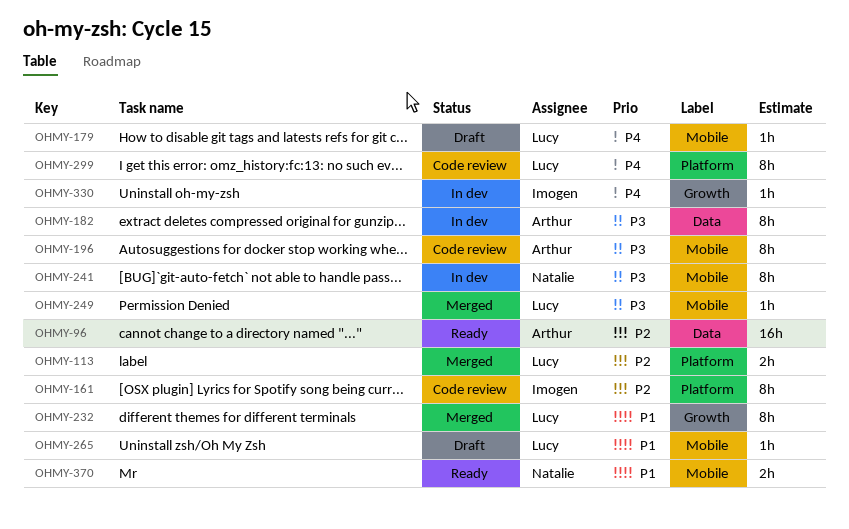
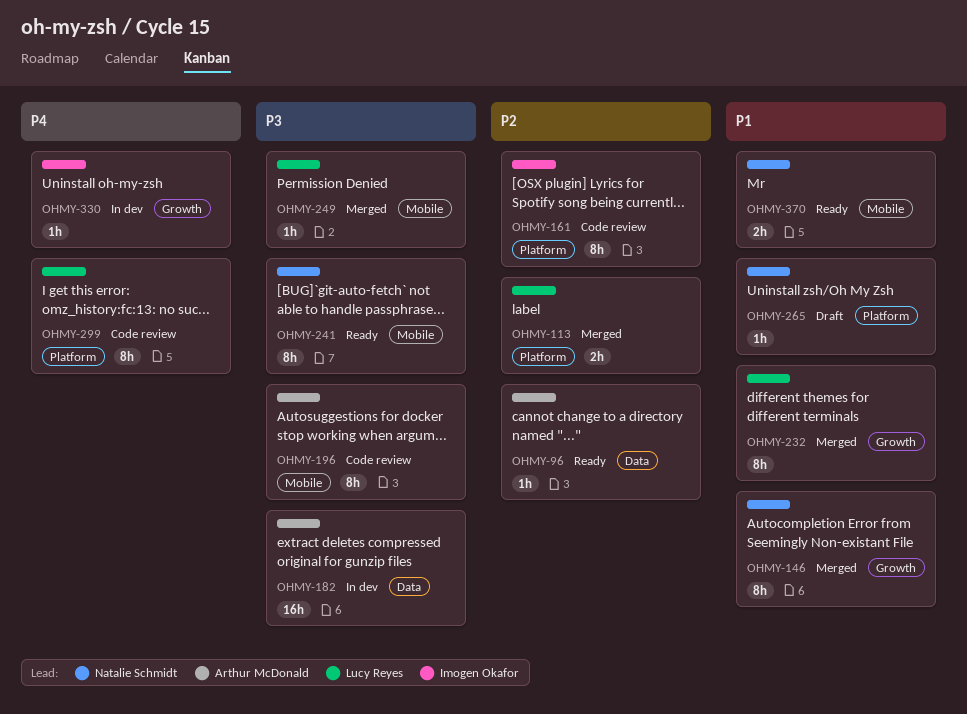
OHMY-96, estimate: 16h -> 1h
OHMY-146: none -> present
OHMY-179: present -> none
OHMY-182, estimate: 8h -> 16h
OHMY-241, status: In dev -> Ready
OHMY-265, owner: Lucy Reyes -> Natalie Schmidt
OHMY-265, label: Mobile -> Platform

